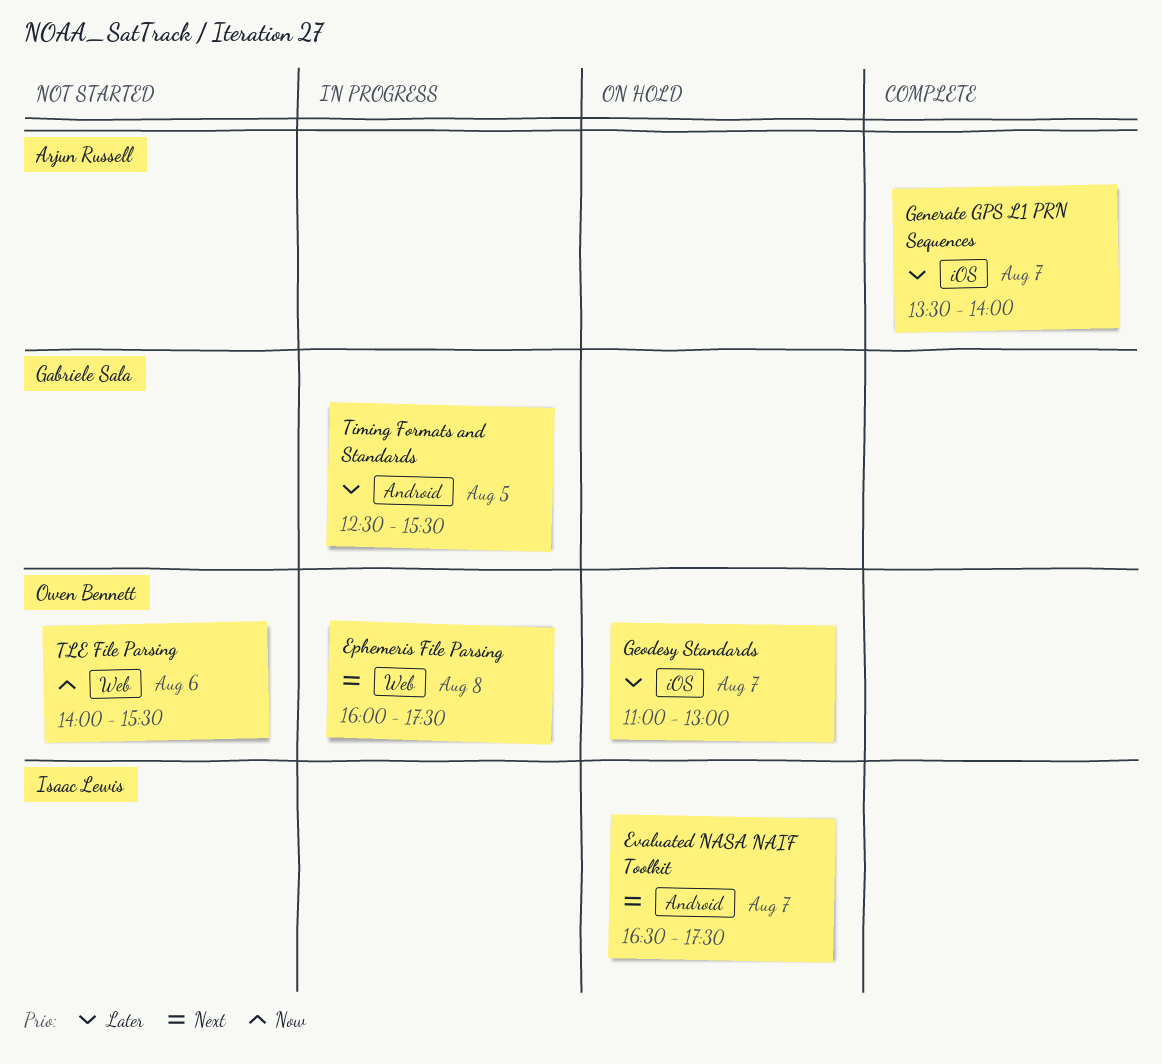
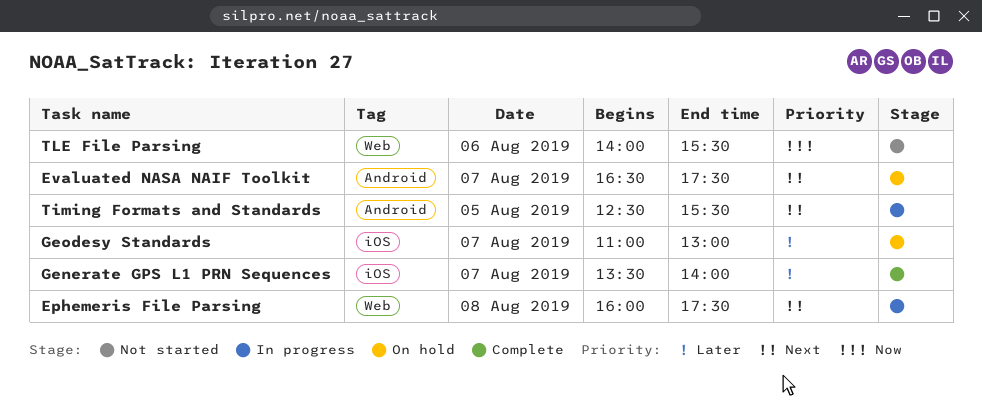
Timing Formats and Standards, priority: Later -> Next

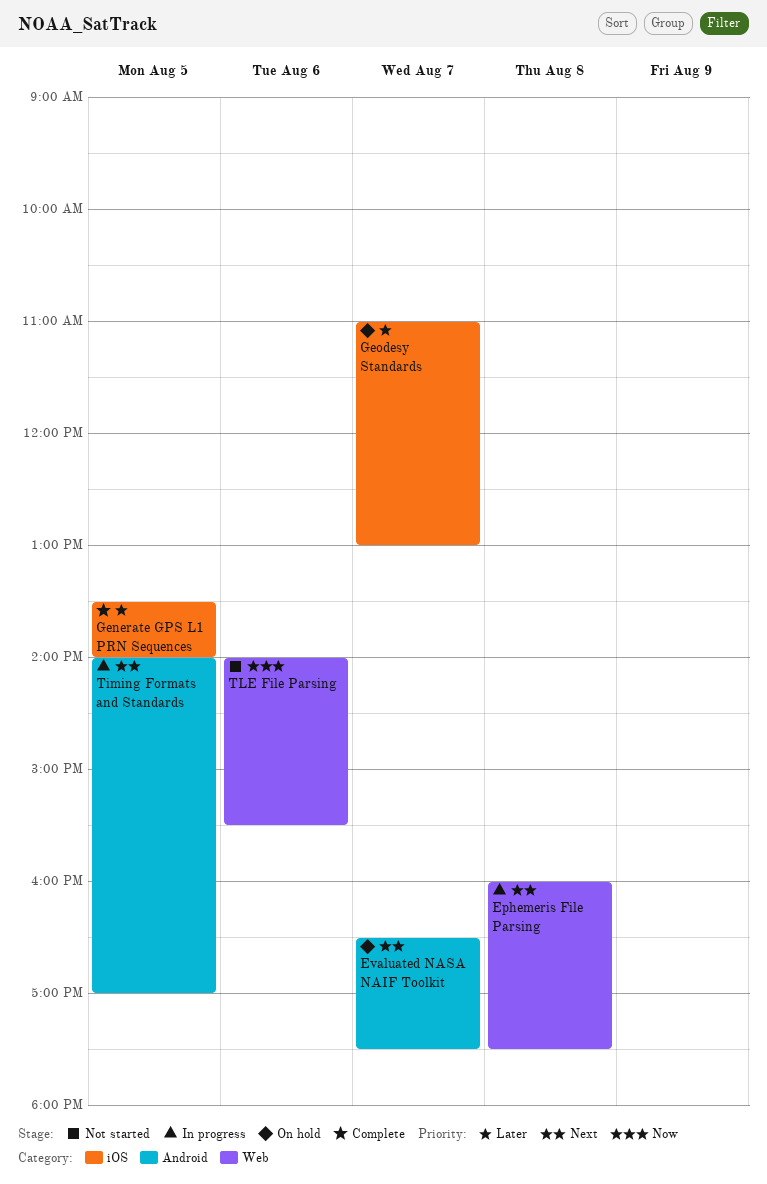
Generate GPS L1 PRN Sequences, day: Aug 7 -> Aug 5
Timing Formats and Standards, begins: 12:30 -> 14:00
Timing Formats and Standards, ends: 15:30 -> 17:00

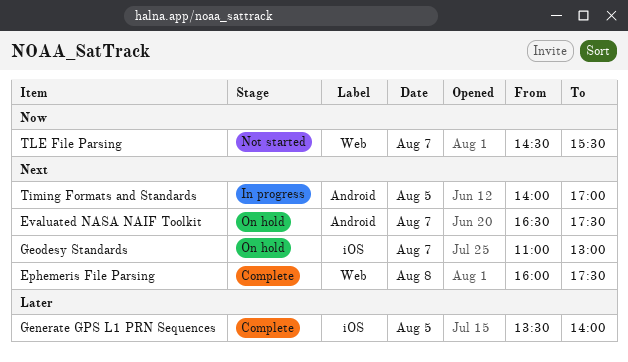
Ephemeris File Parsing, status: In progress -> Complete
Geodesy Standards, priority: Later -> Next
TLE File Parsing, day: Aug 6 -> Aug 7
TLE File Parsing, begins: 14:00 -> 14:30

